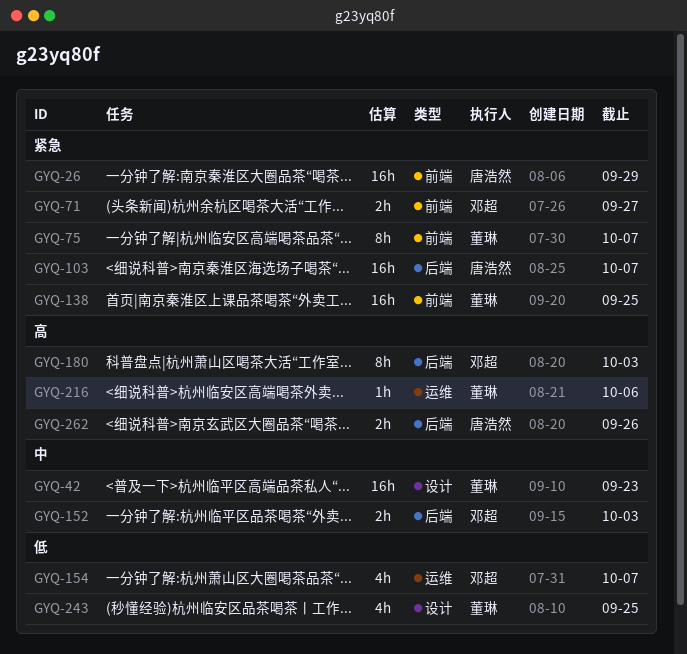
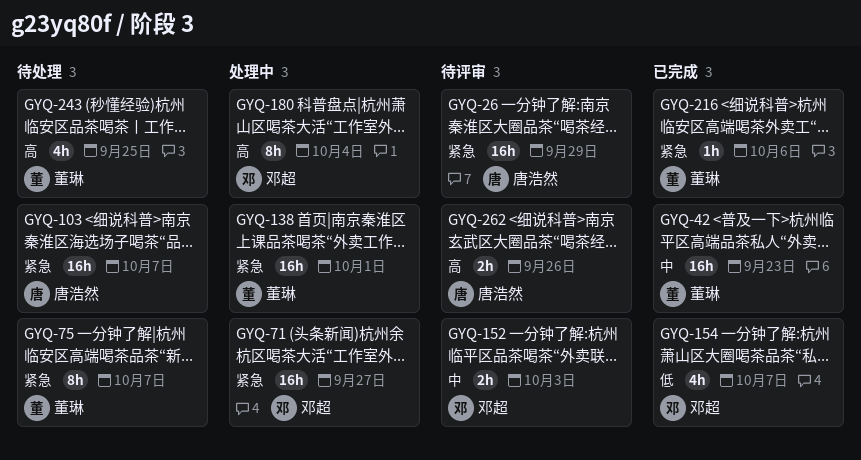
GYQ-71, estimate: 2h -> 16h
GYQ-138, due: Sep 25 -> Oct 1
GYQ-180, due: Oct 3 -> Oct 4
GYQ-216, priority: 高 -> 紧急
GYQ-243, priority: 低 -> 高

